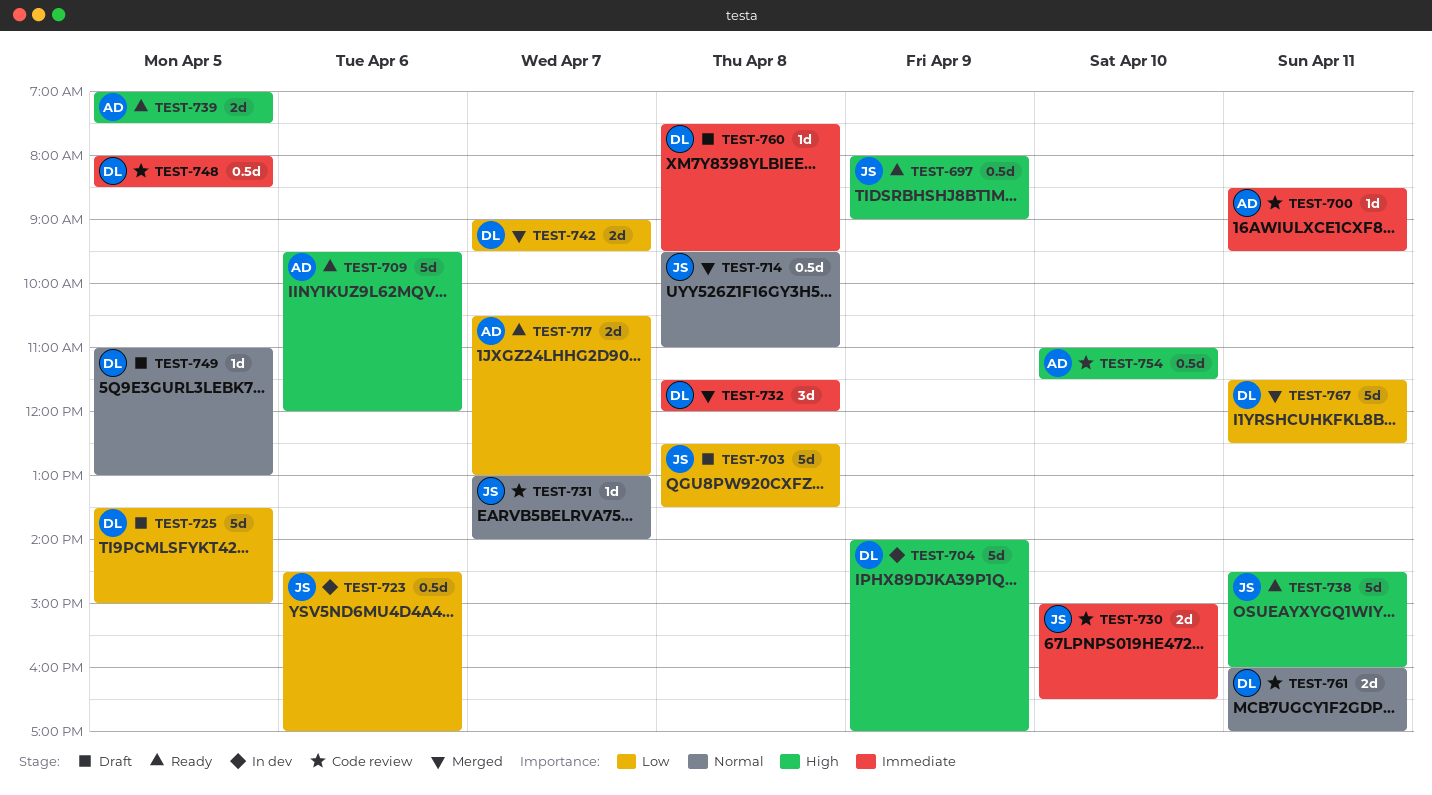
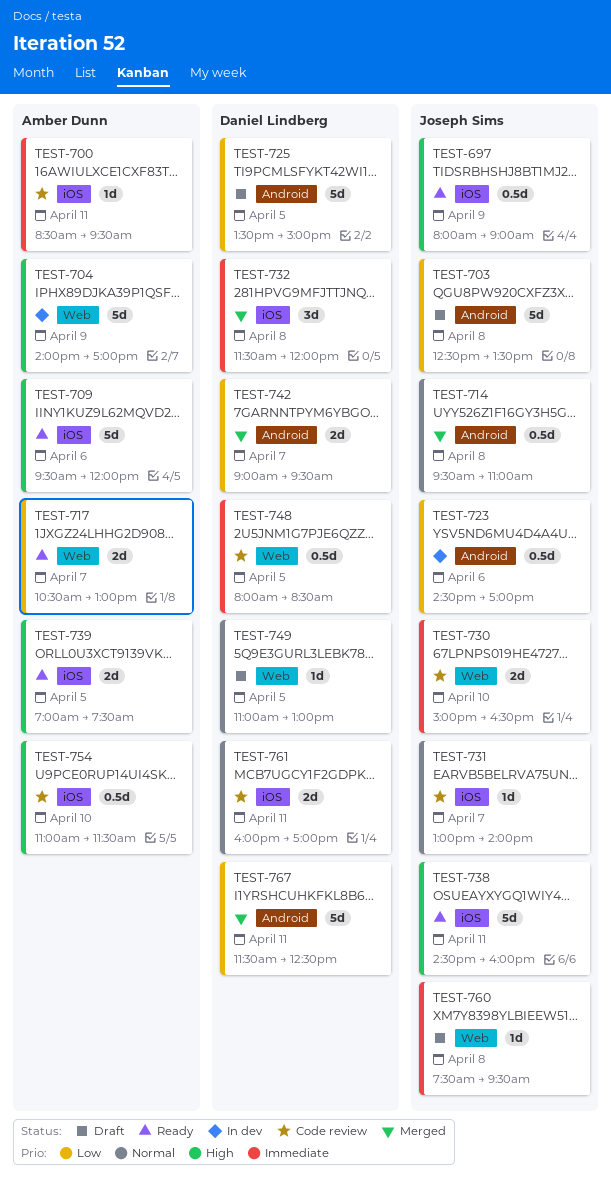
TEST-704, owner: Daniel Lindberg -> Amber Dunn
TEST-760, owner: Daniel Lindberg -> Joseph Sims

